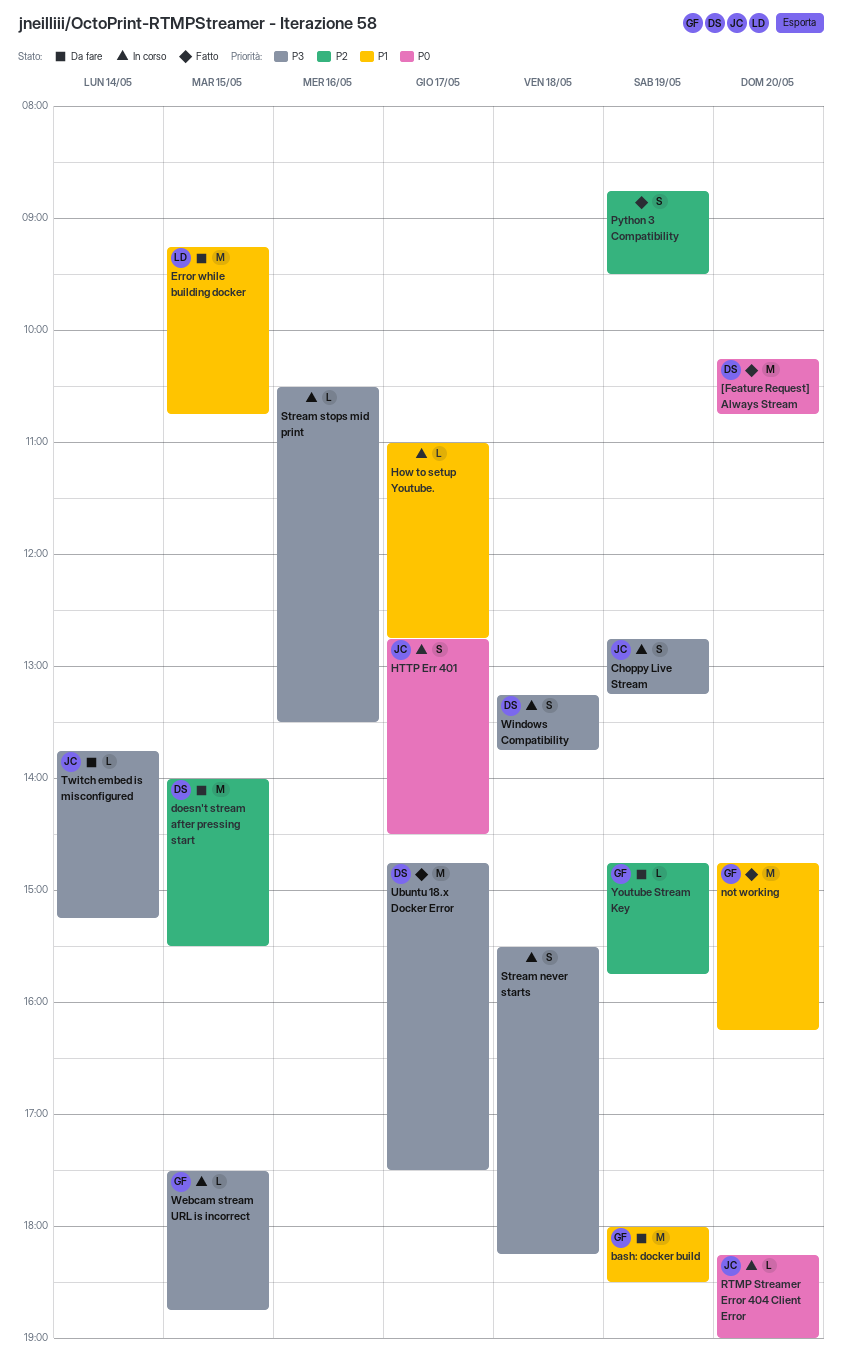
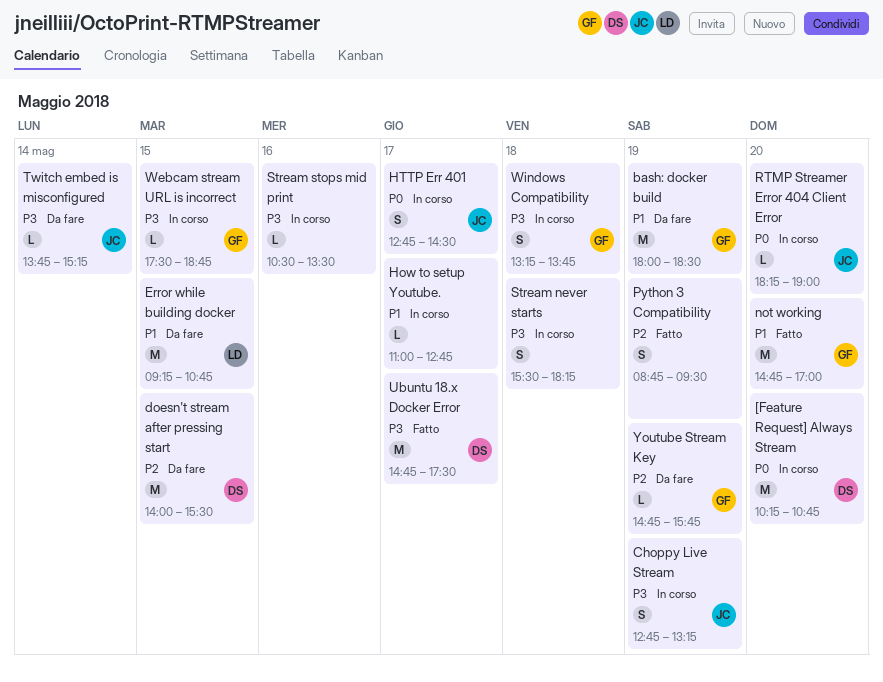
[Feature Request] Always Stream, status: Fatto -> In corso
not working, ends: 16:15 -> 17:00
Windows Compatibility, owner: DS -> GF

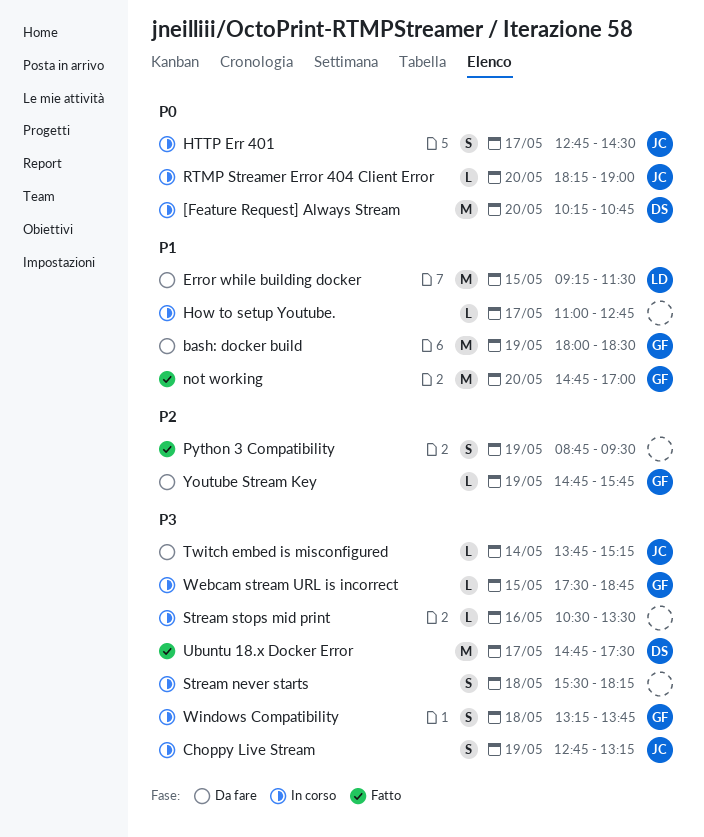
doesn't stream after pressing start: present -> none
Error while building docker, ends: 10:45 -> 11:30

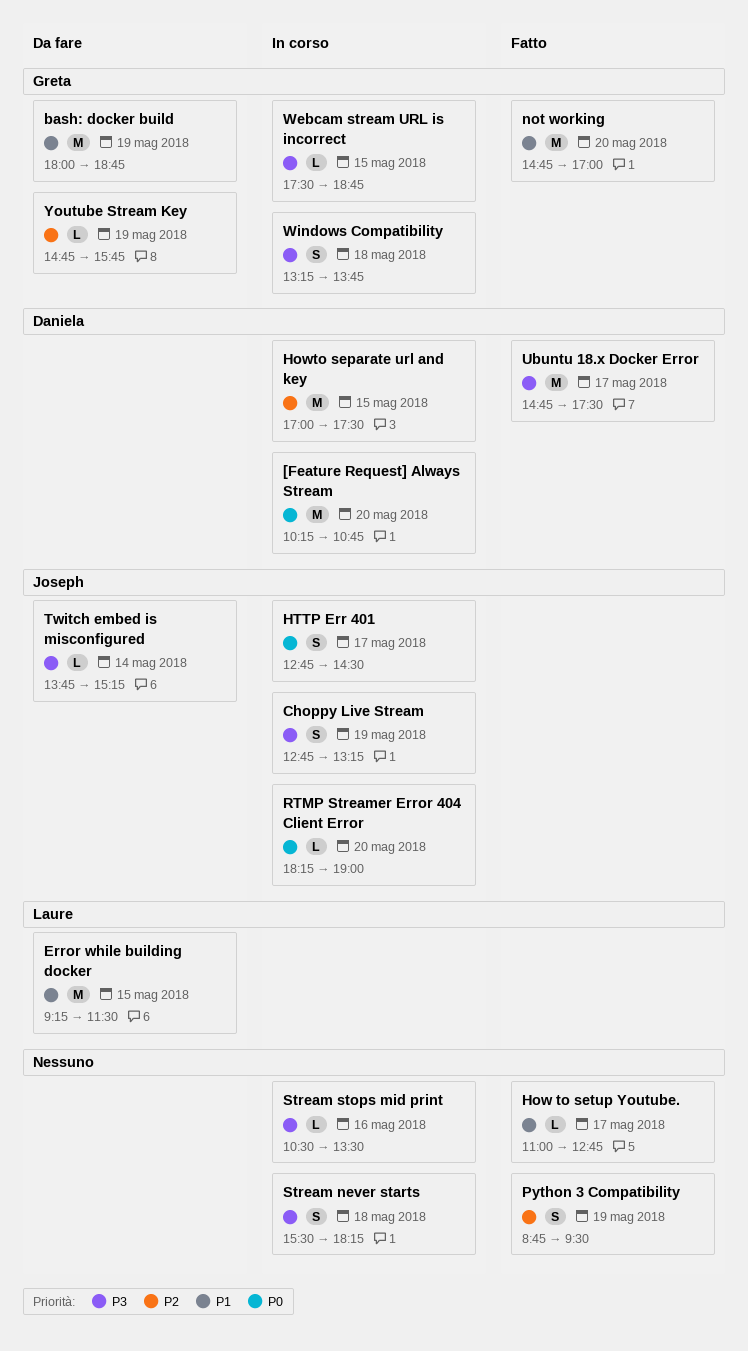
bash: docker build, ends: 18:30 -> 18:45
How to setup Youtube., status: In corso -> Fatto
Howto separate url and key: none -> present

